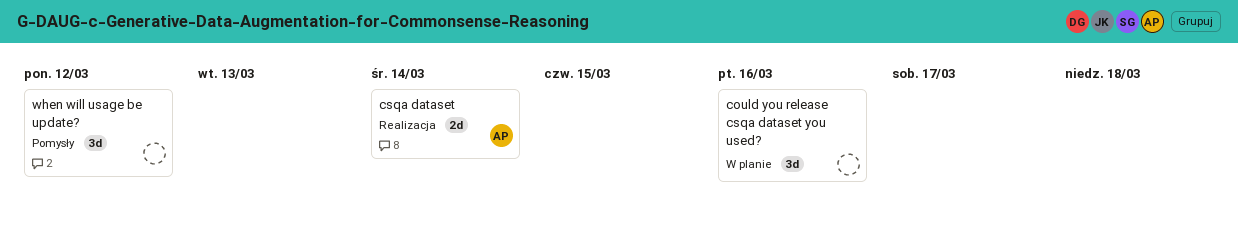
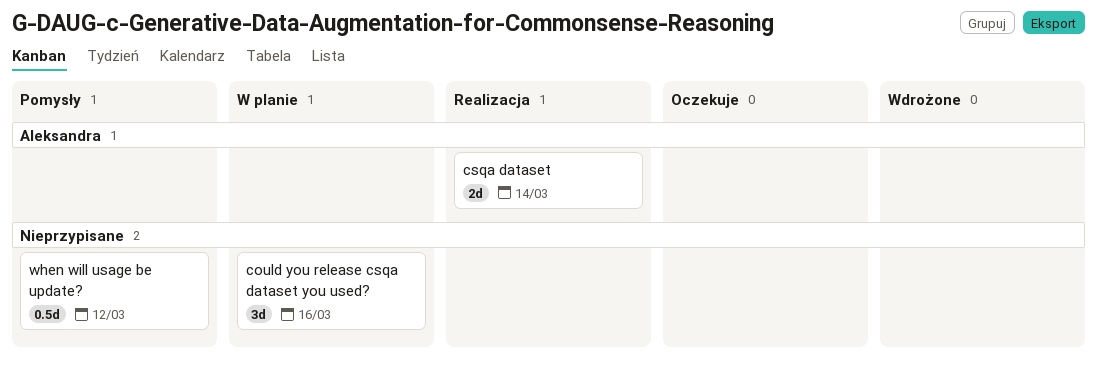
when will usage be update?, estimate: 3d -> 0.5d

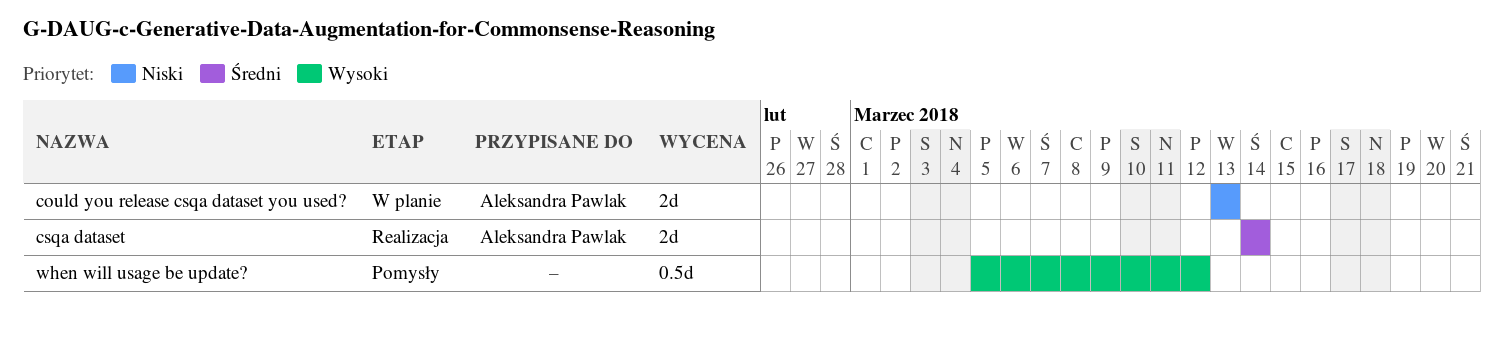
could you release csqa dataset you used?, owner: none -> Aleksandra Pawlak
could you release csqa dataset you used?, estimate: 3d -> 2d
could you release csqa dataset you used?, due: Mar 16 -> Mar 13

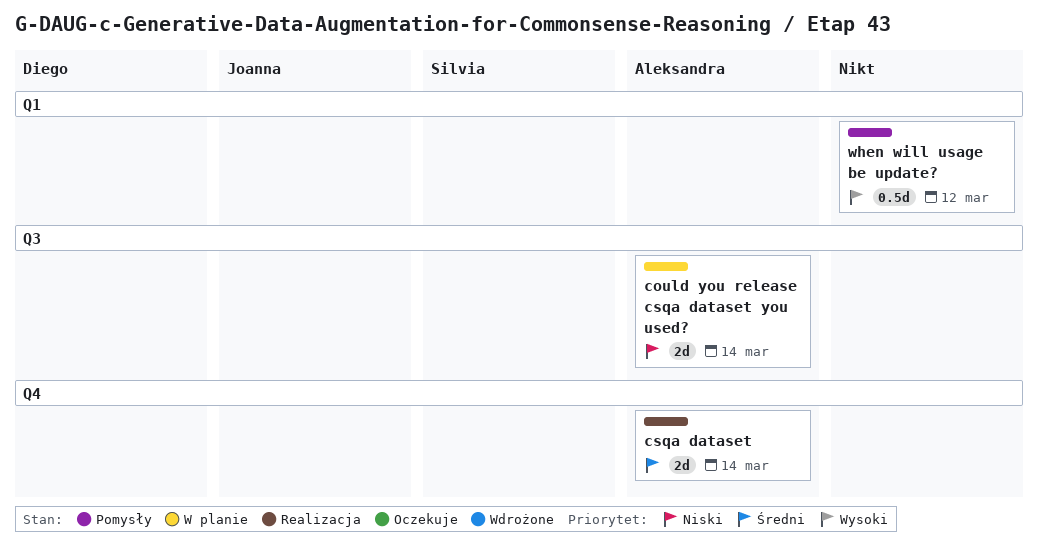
could you release csqa dataset you used?, due: Mar 13 -> Mar 14

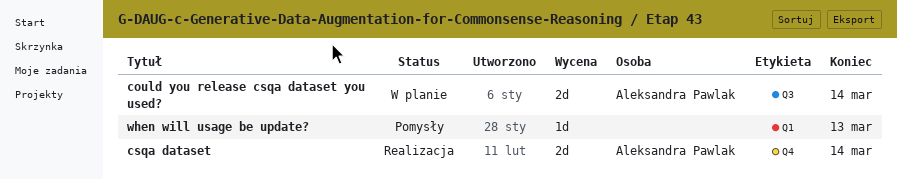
when will usage be update?, estimate: 0.5d -> 1d
when will usage be update?, due: Mar 12 -> Mar 13

